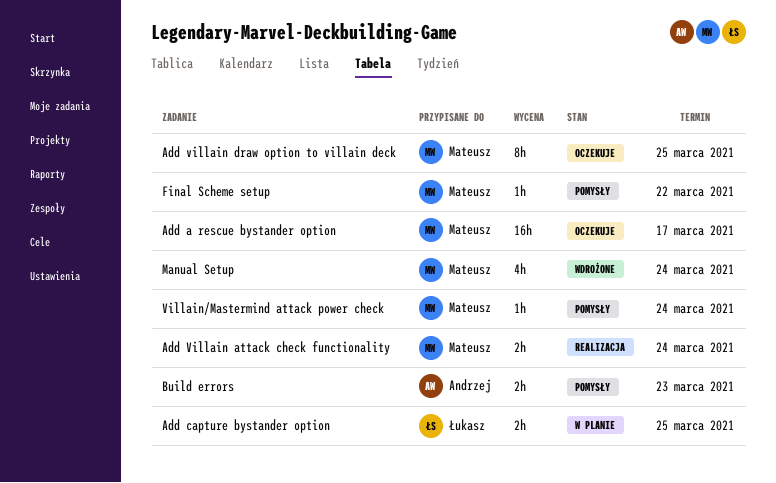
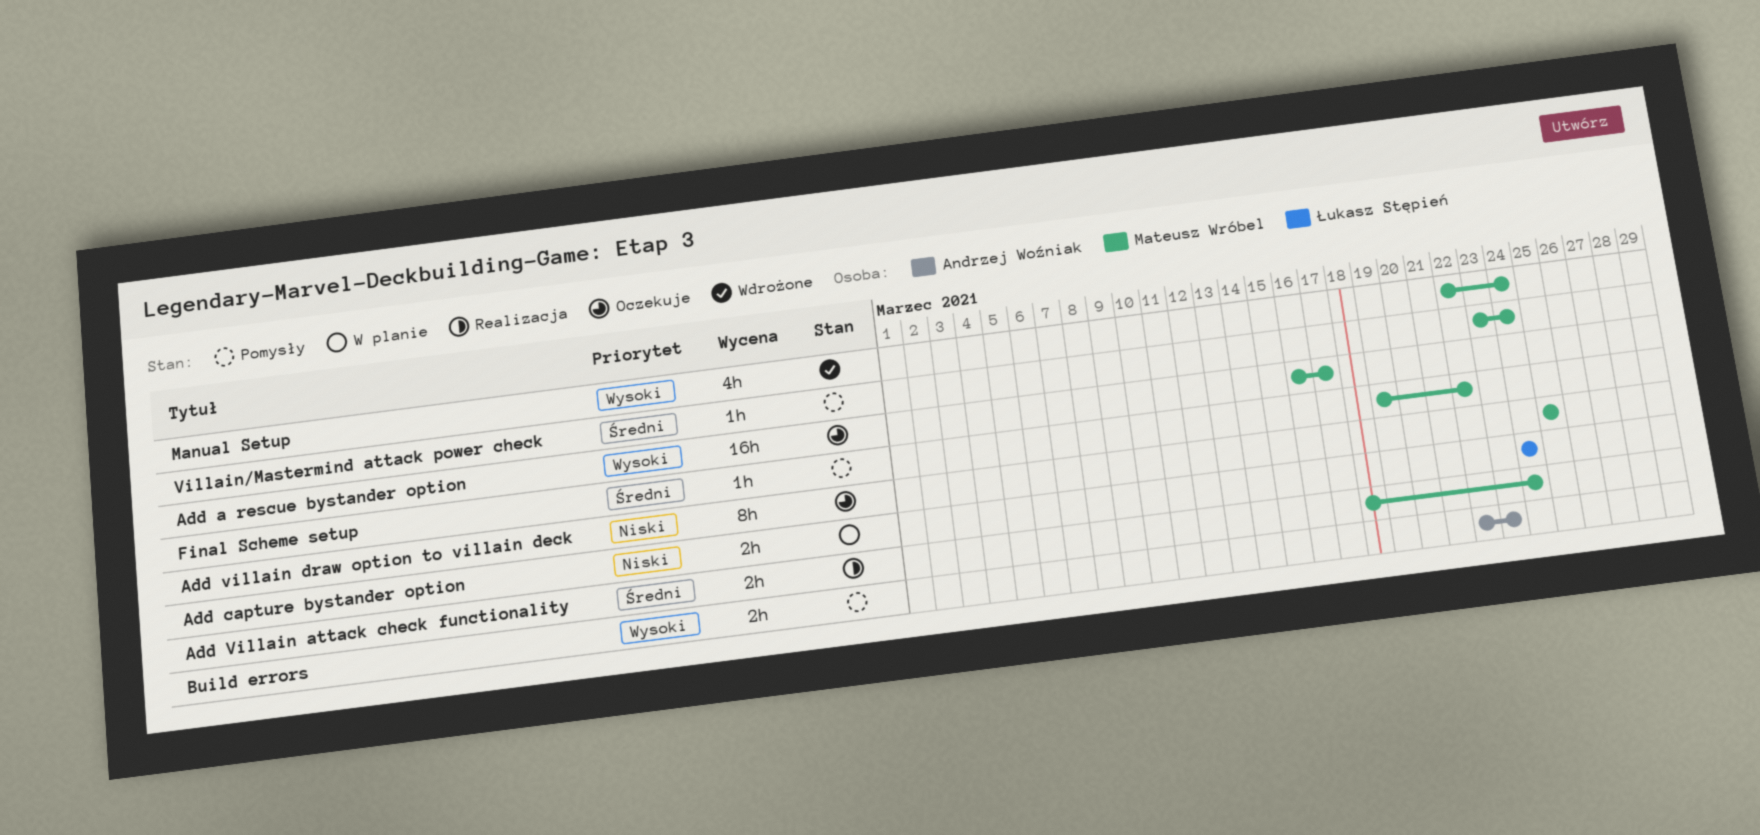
Add capture bystander option, due: Mar 25 -> Mar 24

